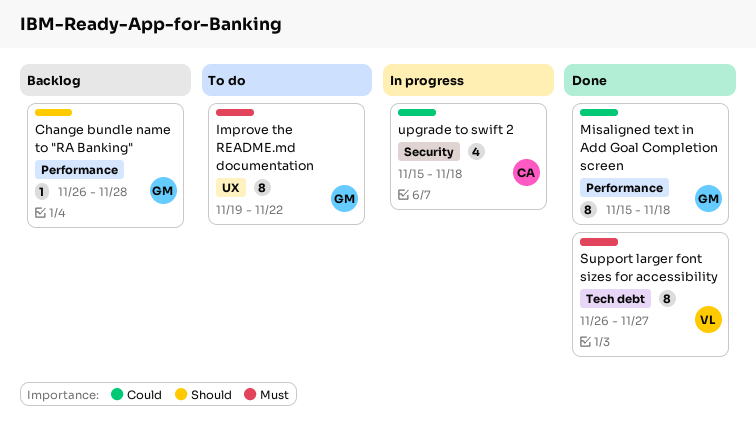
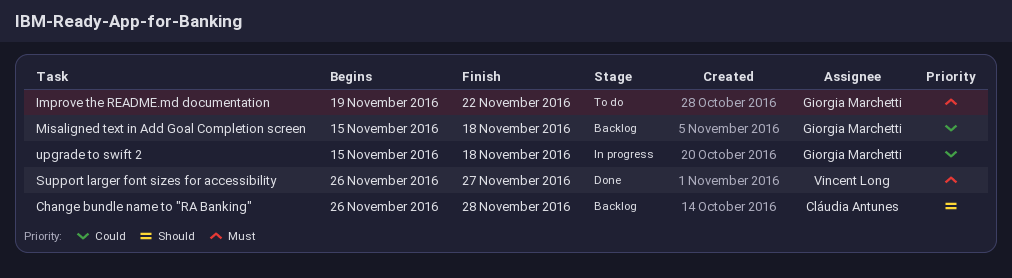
Change bundle name to "RA Banking", owner: Giorgia Marchetti -> Cláudia Antunes
Misaligned text in Add Goal Completion screen, status: Done -> Backlog
upgrade to swift 2, owner: Cláudia Antunes -> Giorgia Marchetti

